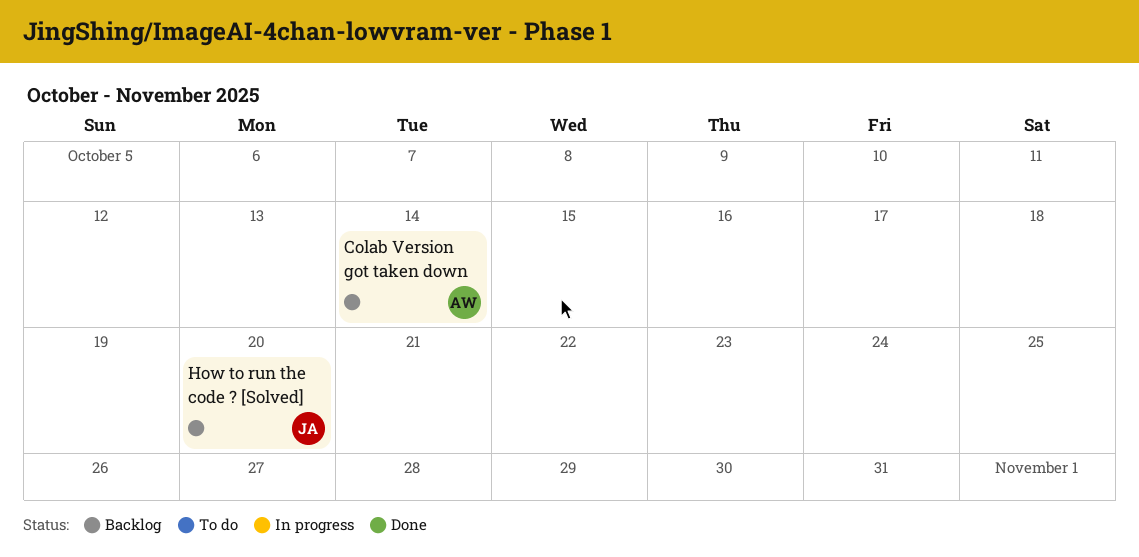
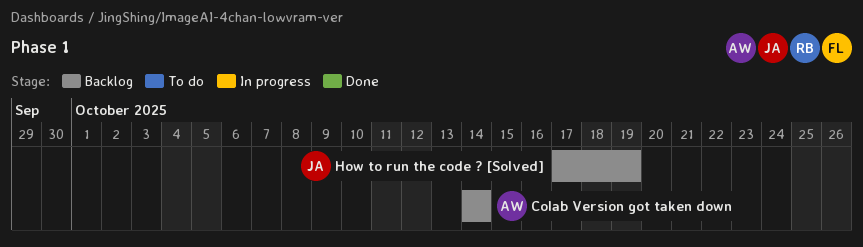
How to run the code ? [Solved], due: Oct 20 -> Oct 19

